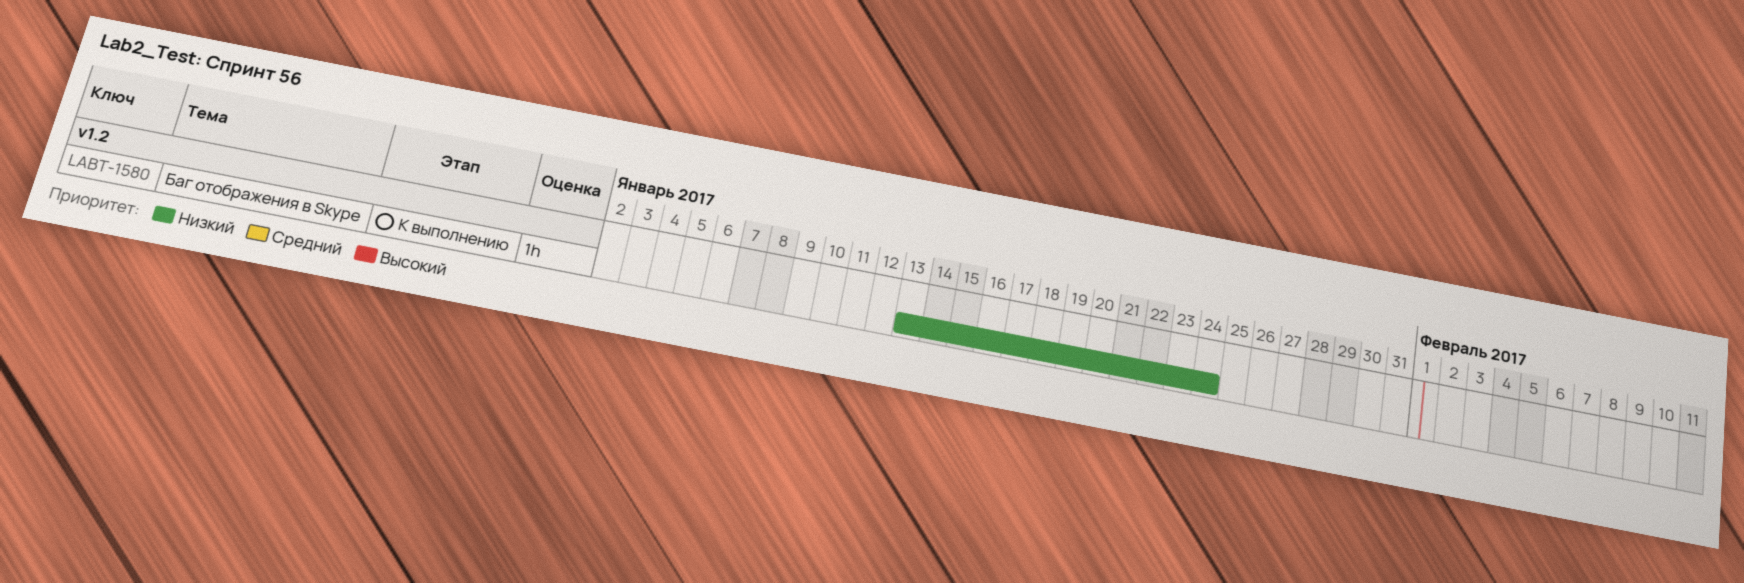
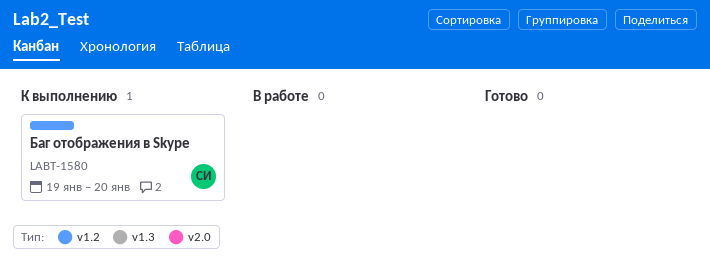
LABT-1580, start: Jan 13 -> Jan 19
LABT-1580, due: Jan 24 -> Jan 20

